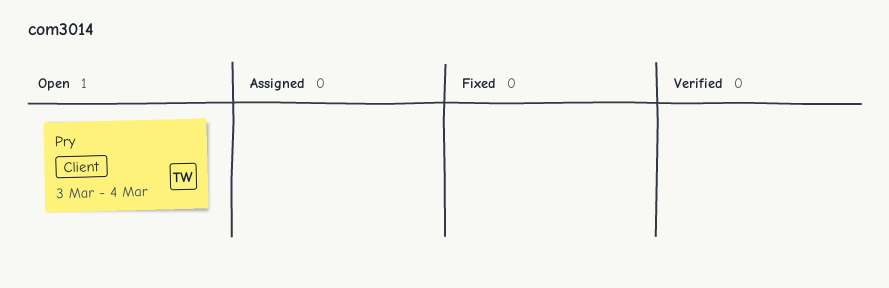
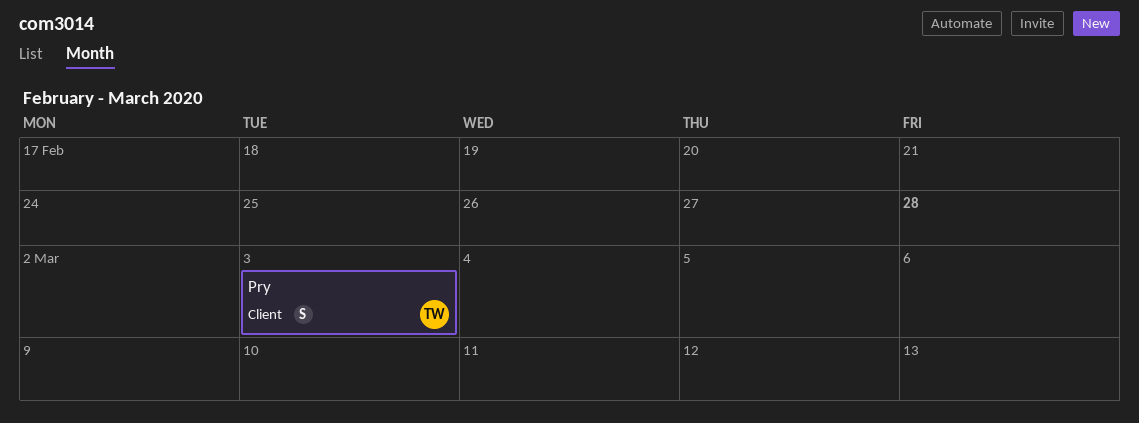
Pry, due: Mar 4 -> Mar 3

